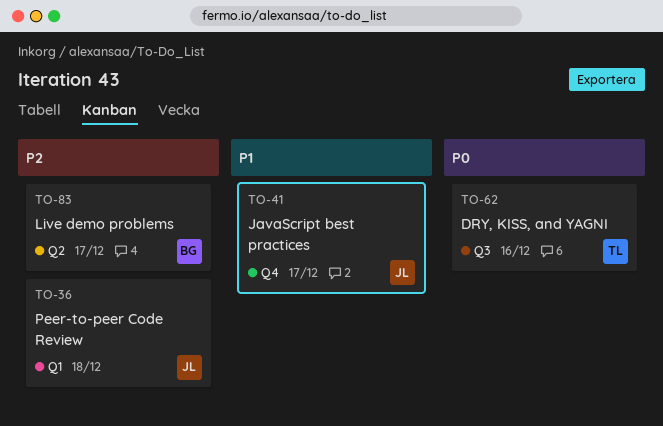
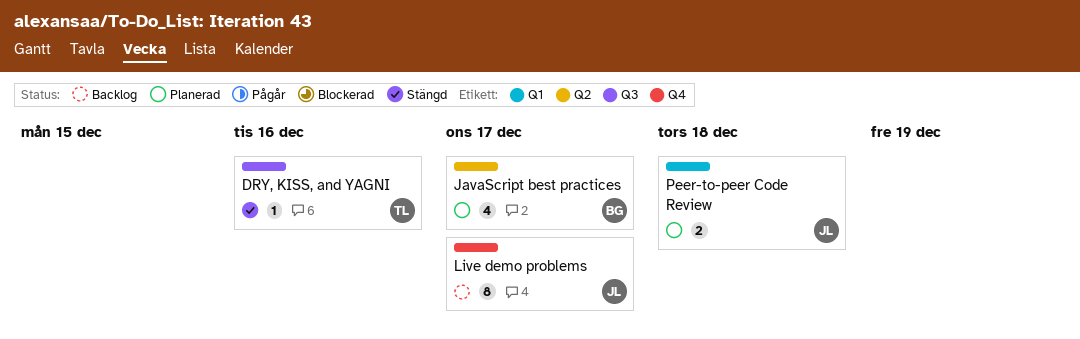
JavaScript best practices, owner: JL -> BG
JavaScript best practices, label: Q4 -> Q2
Live demo problems, owner: BG -> JL
Live demo problems, label: Q2 -> Q4

